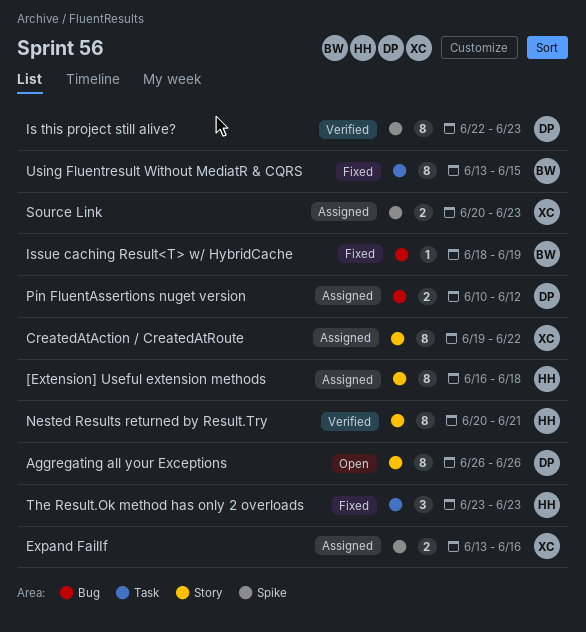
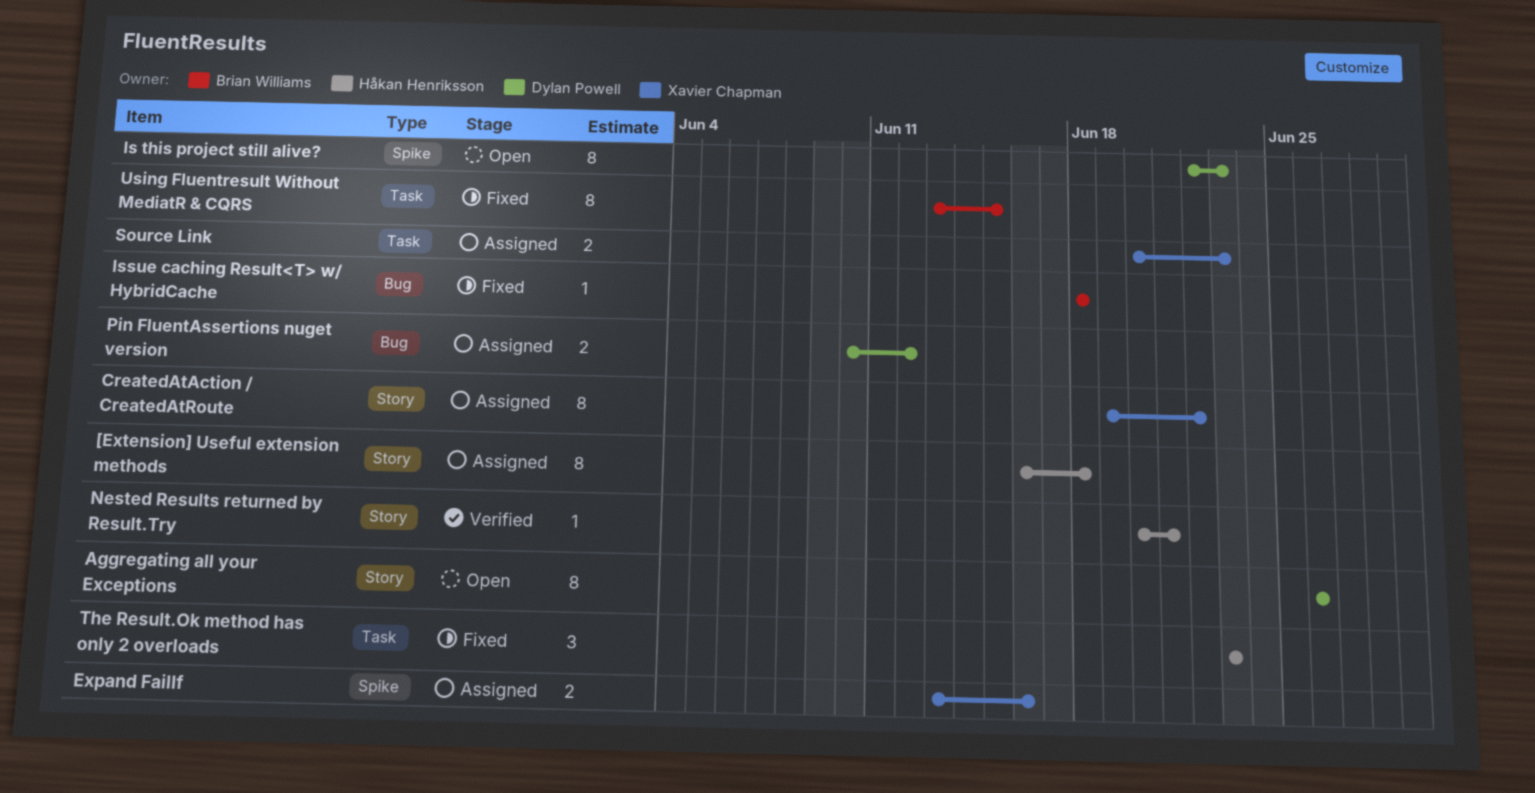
Is this project still alive?, status: Verified -> Open
Issue caching Result<T> w/ HybridCache, due: Jun 19 -> Jun 18
Nested Results returned by Result.Try, estimate: 8 -> 1
Source Link, label: Spike -> Task

